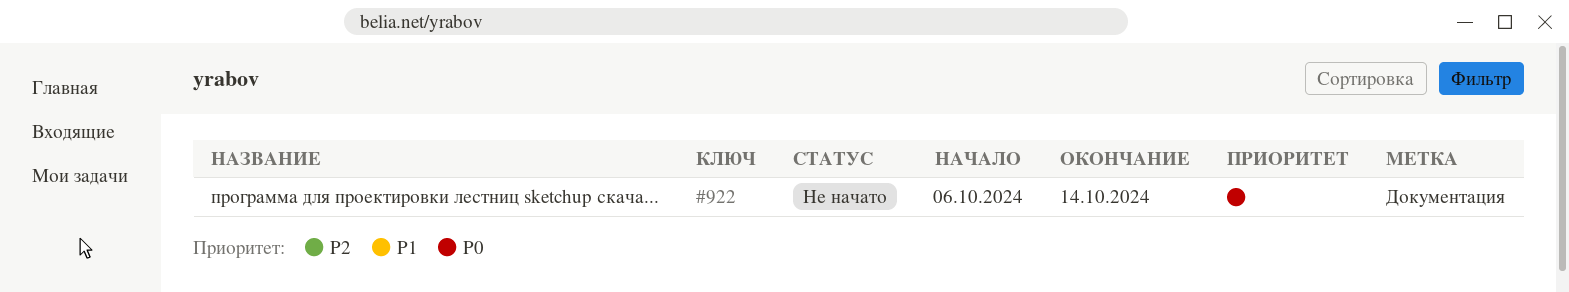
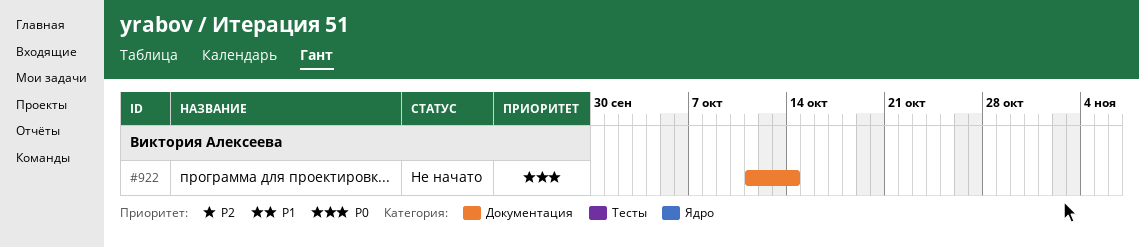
#922, start: Oct 6 -> Oct 11

